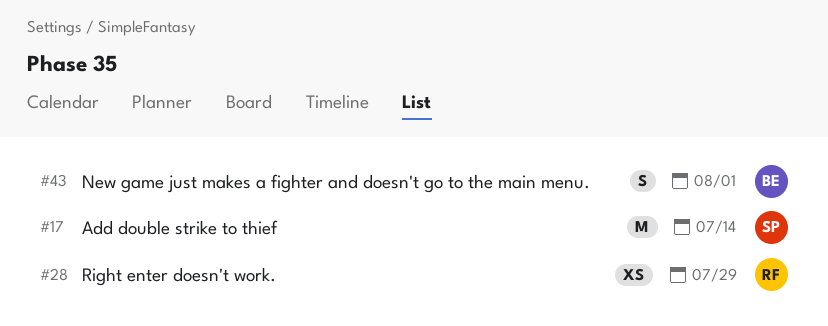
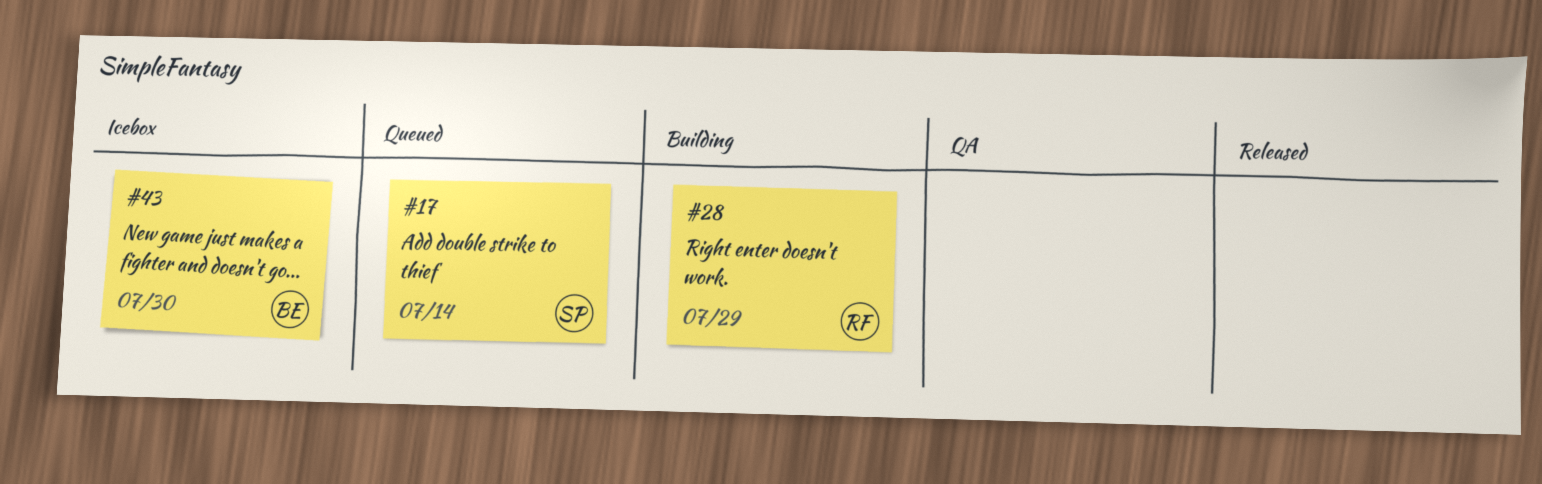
#43, due: Aug 1 -> Jul 30

